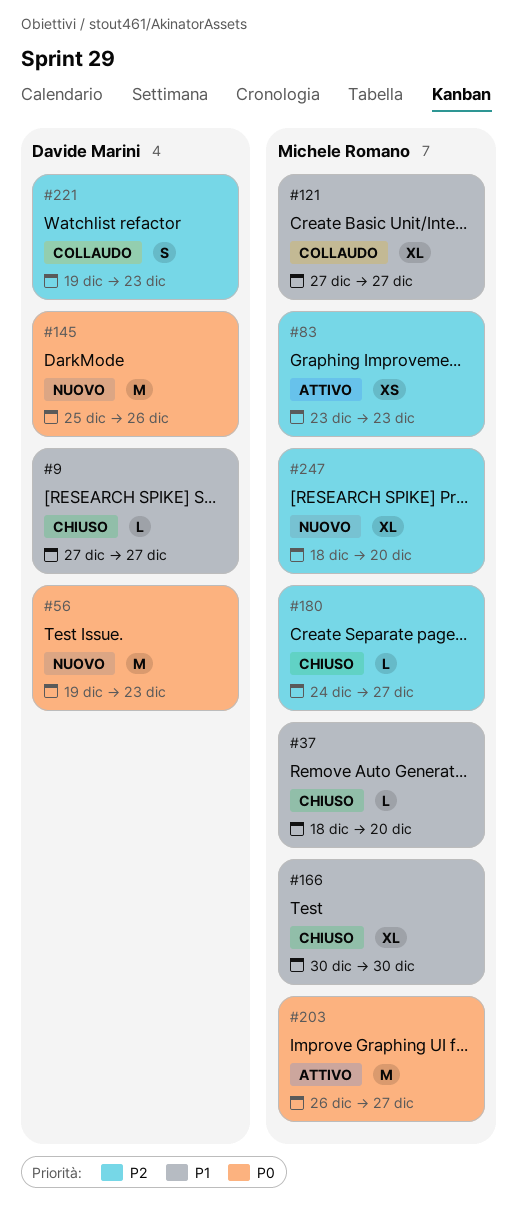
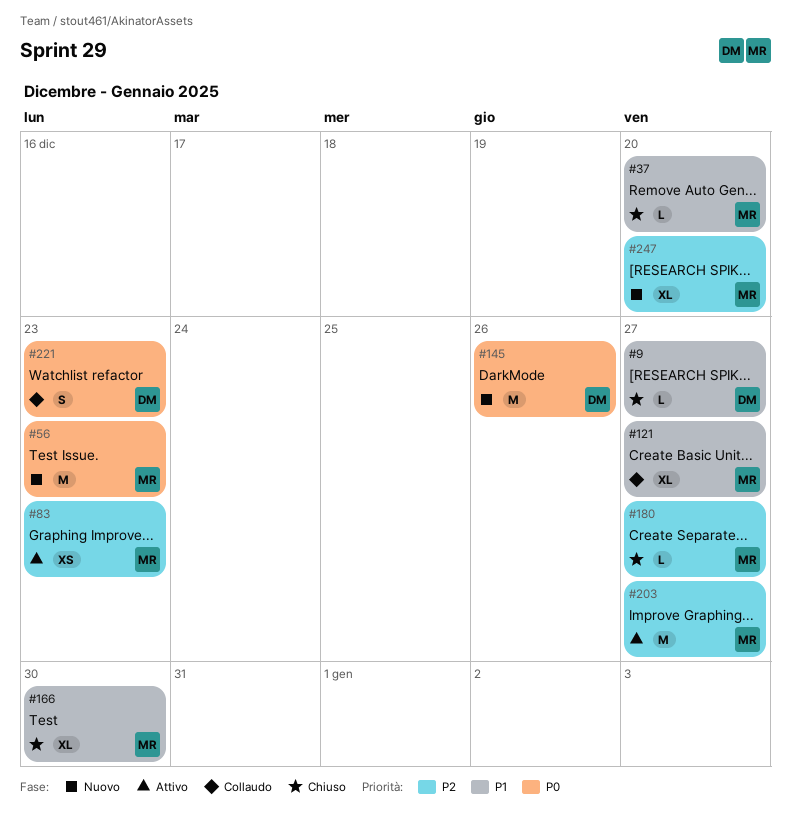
#56, owner: Davide Marini -> Michele Romano
#203, priority: P0 -> P2
#221, priority: P2 -> P0

